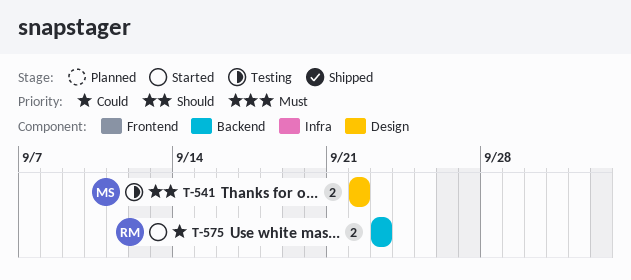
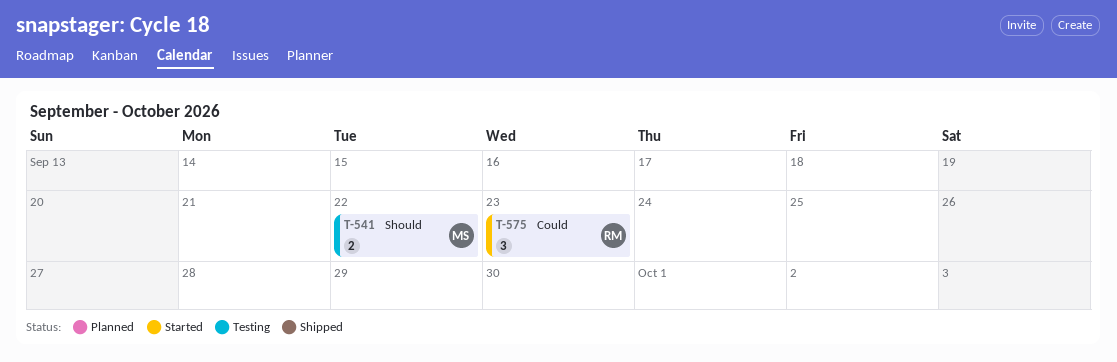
T-575, estimate: 2 -> 3

